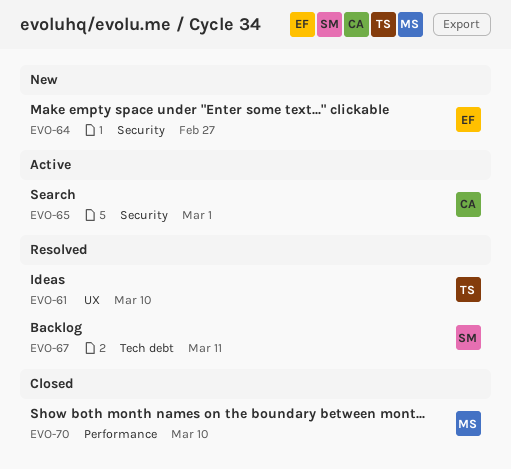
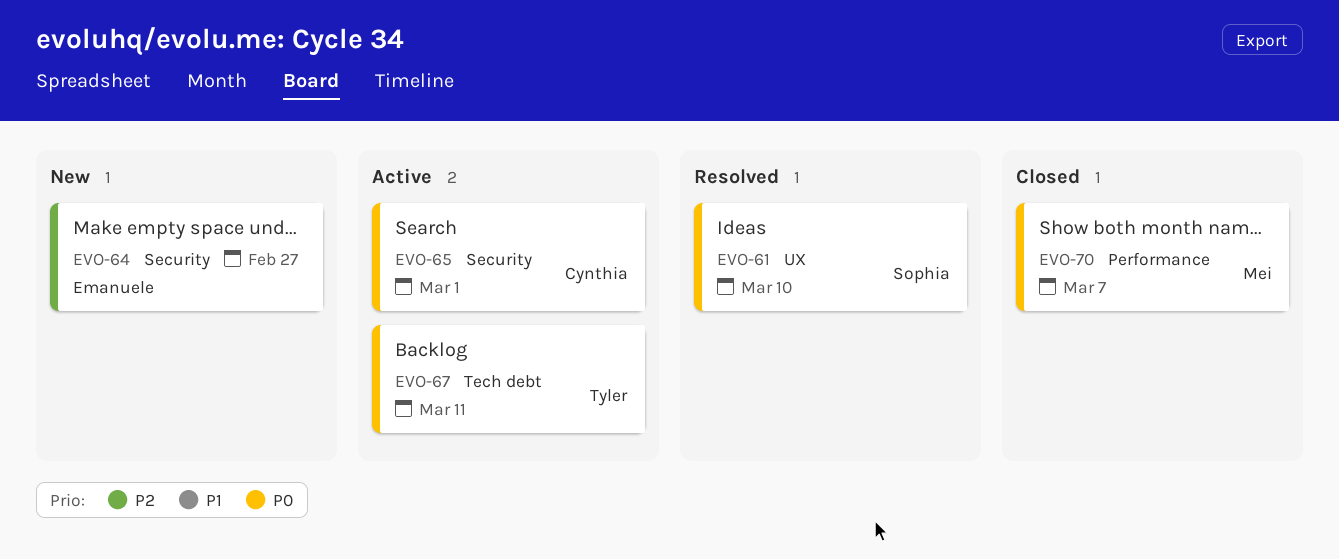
EVO-61, owner: Tyler -> Sophia
EVO-67, status: Resolved -> Active
EVO-67, owner: Sophia -> Tyler
EVO-70, due: Mar 10 -> Mar 7

